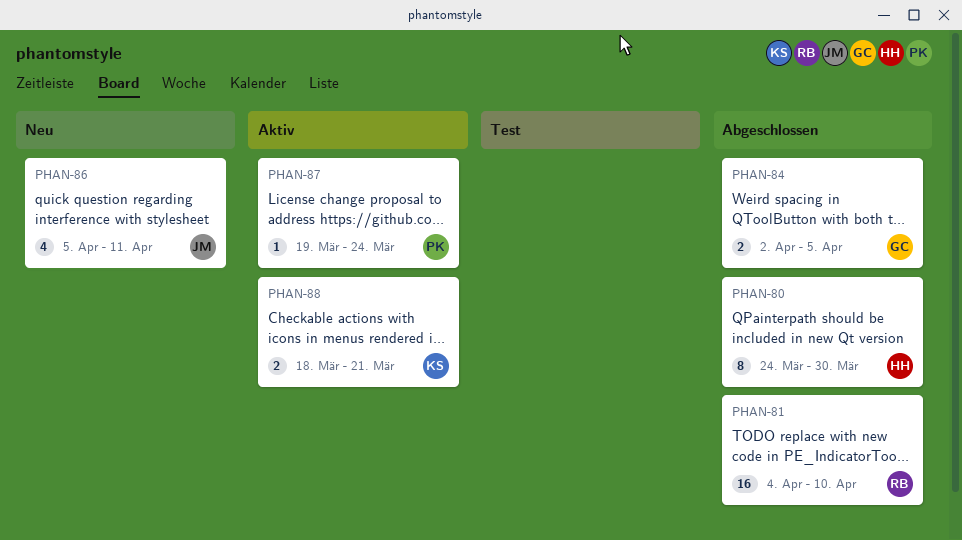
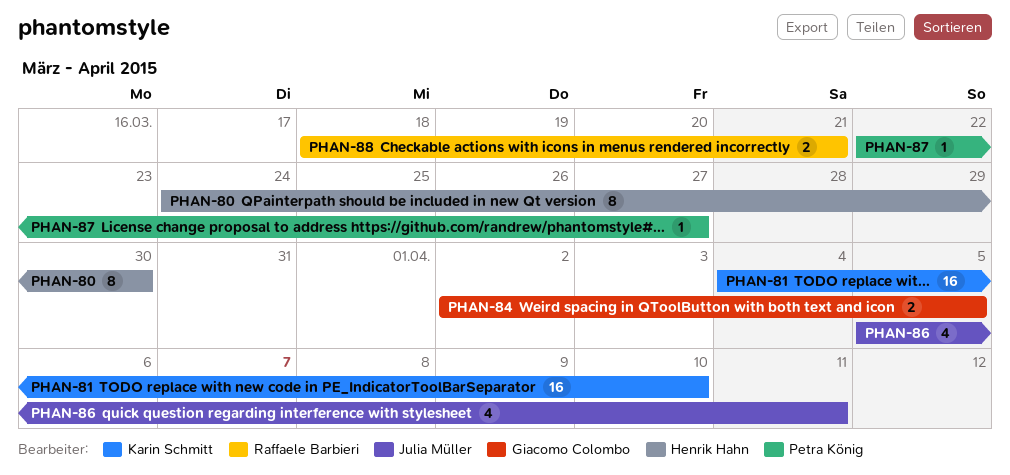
PHAN-81, owner: Raffaele Barbieri -> Karin Schmitt
PHAN-87, start: Mar 19 -> Mar 22
PHAN-87, due: Mar 24 -> Mar 27
PHAN-88, owner: Karin Schmitt -> Raffaele Barbieri

